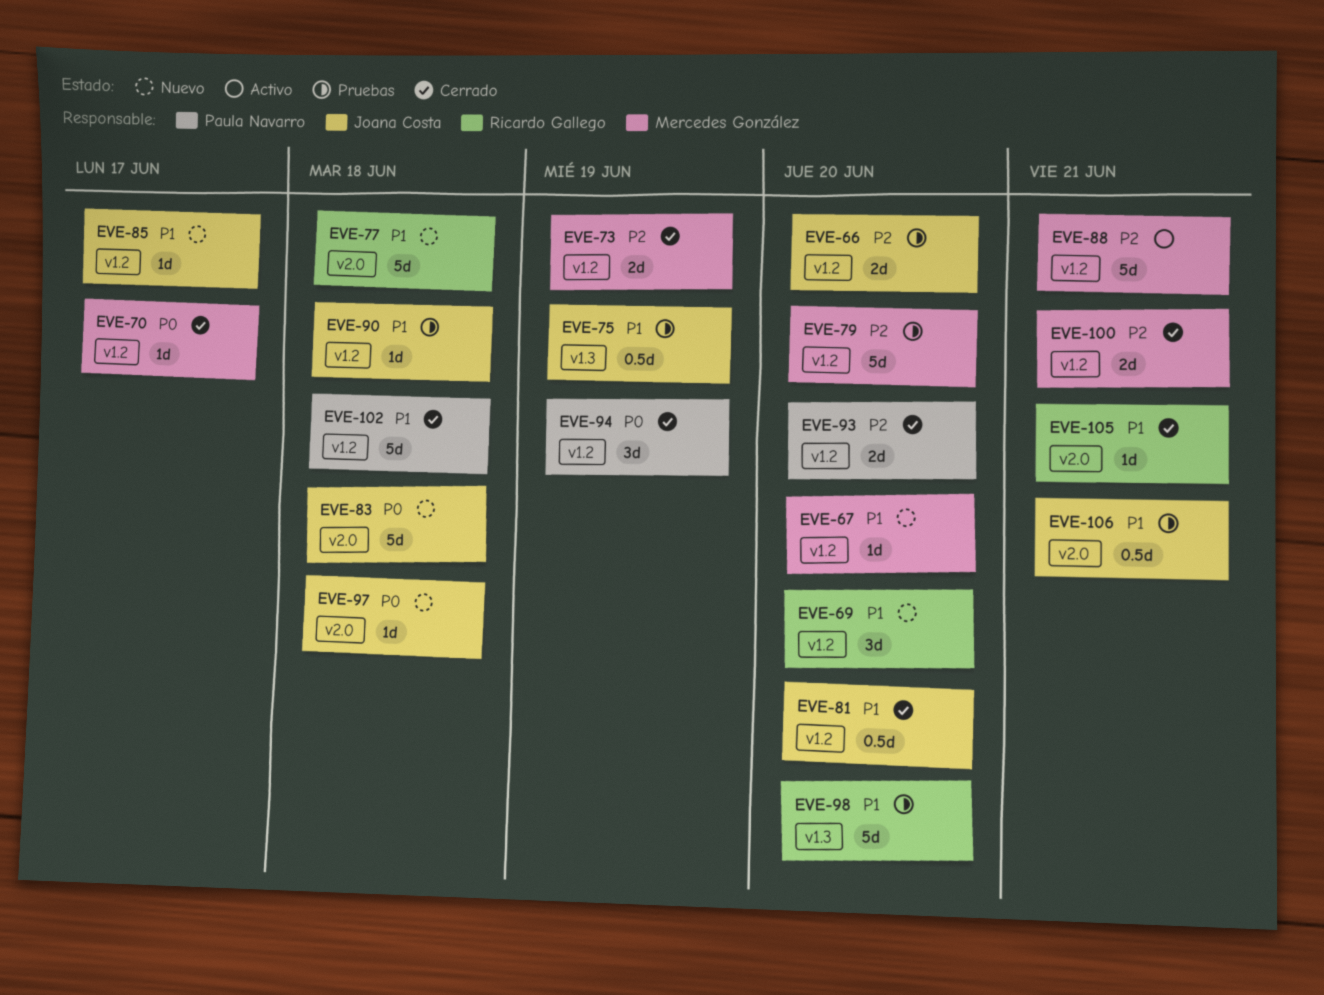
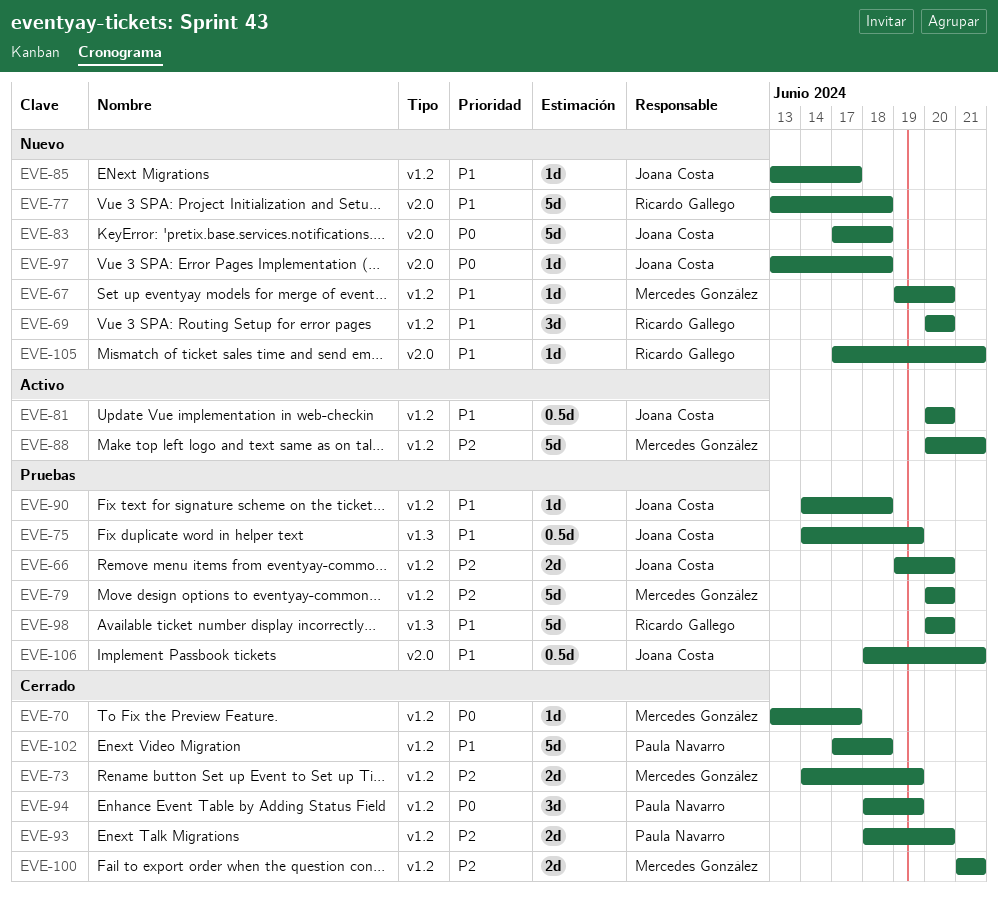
EVE-81, status: Cerrado -> Activo
EVE-105, status: Cerrado -> Nuevo

